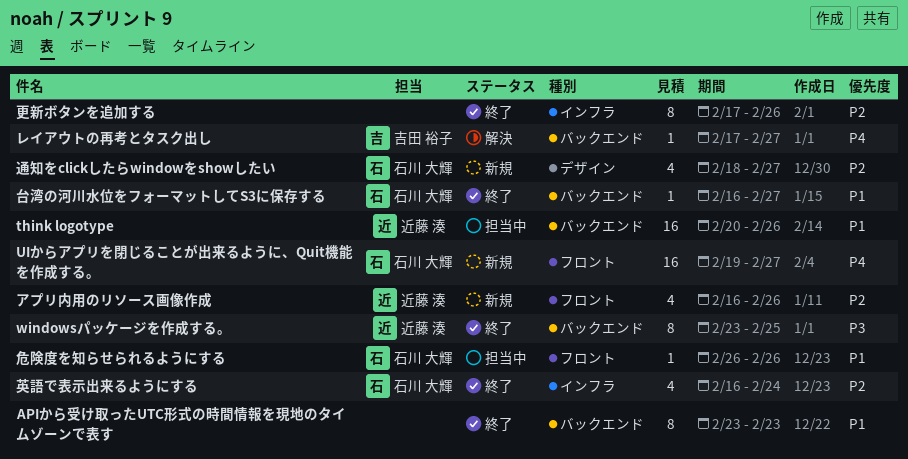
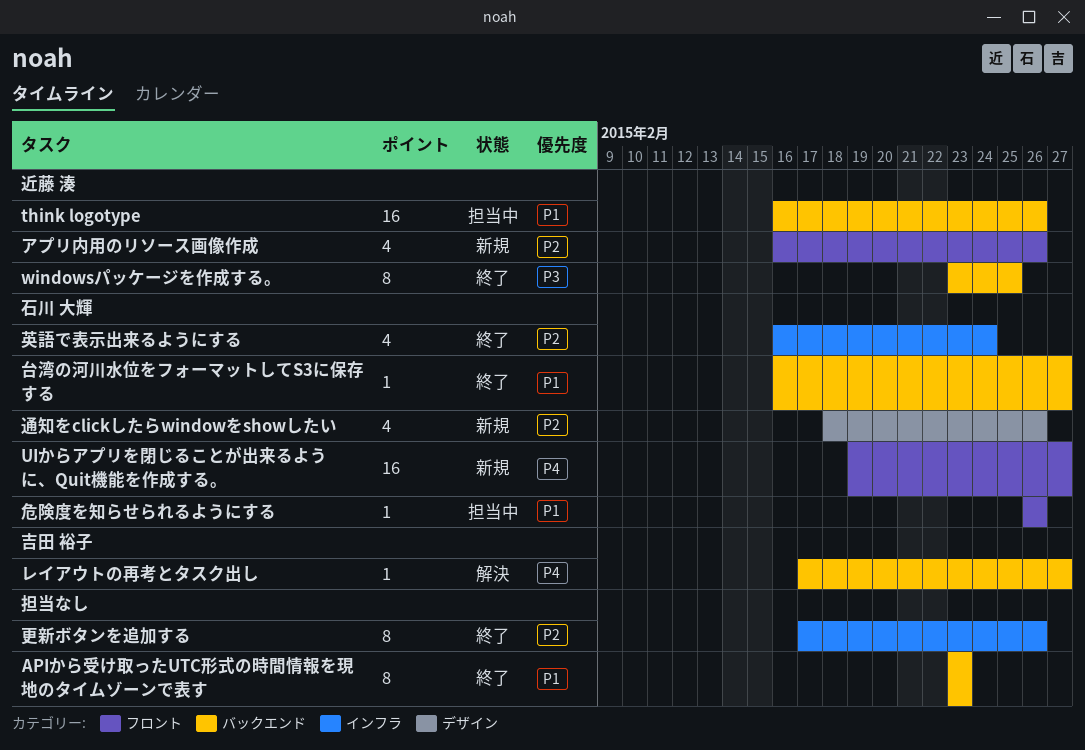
think logotype, start: Feb 20 -> Feb 16
通知をclickしたらwindowをshowしたい, due: Feb 27 -> Feb 26

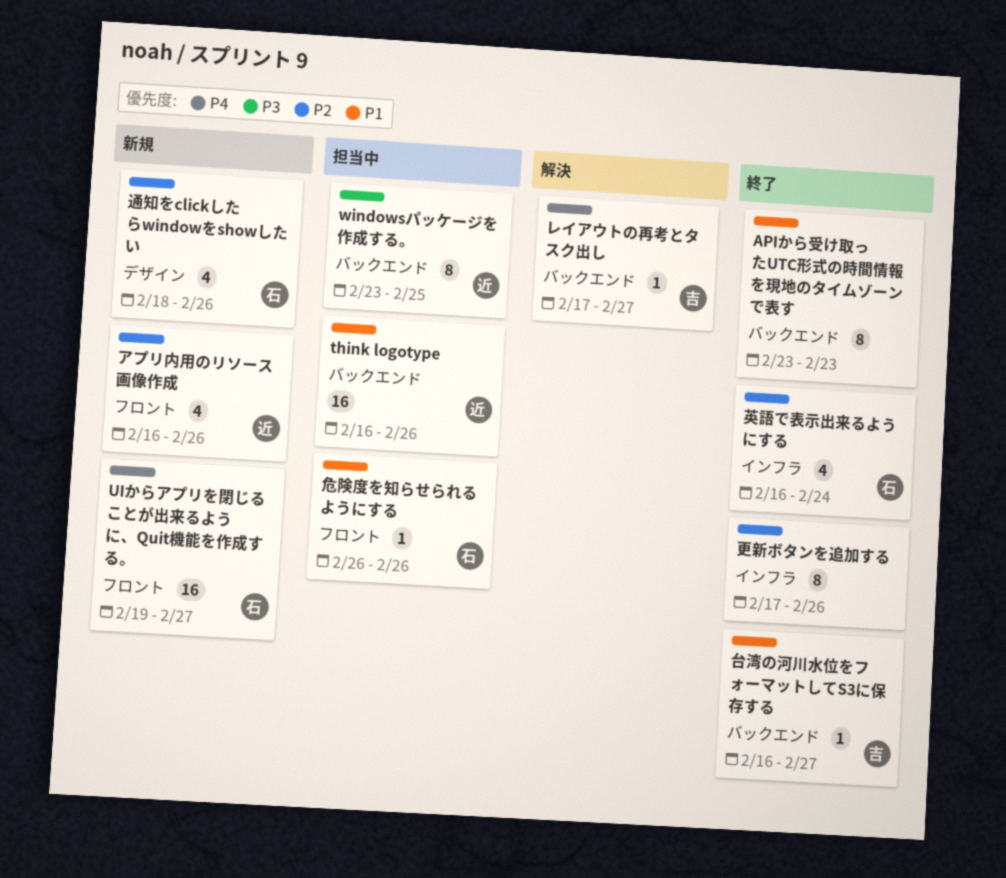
windowsパッケージを作成する。, status: 終了 -> 担当中
台湾の河川水位をフォーマットしてS3に保存する, owner: 石川 大輝 -> 吉田 裕子

